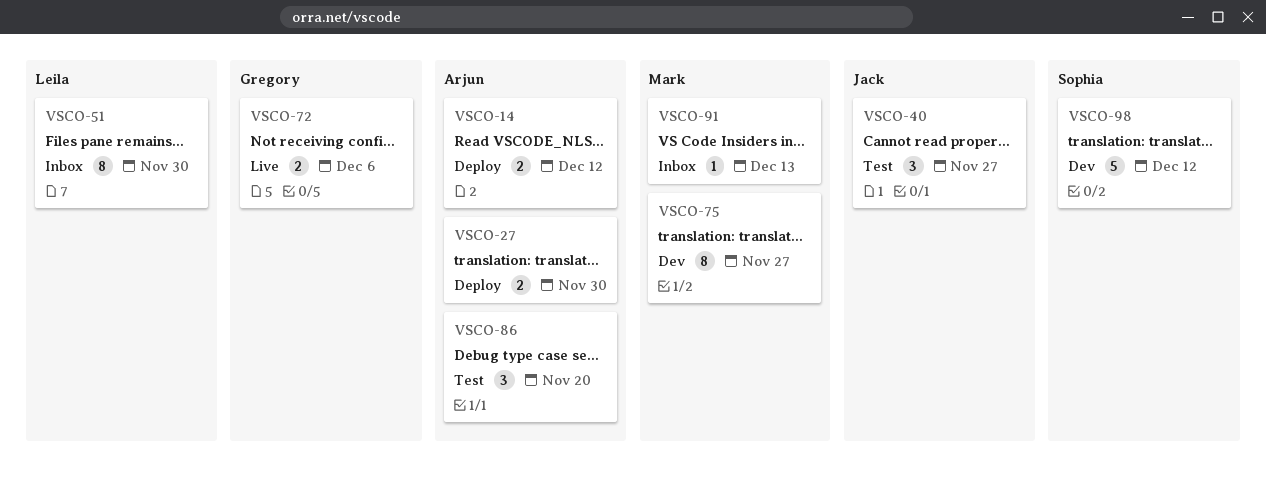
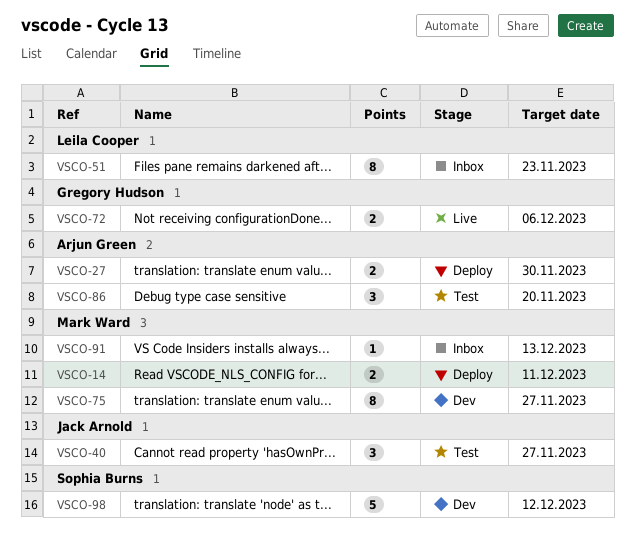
VSCO-14, owner: Arjun Green -> Mark Ward
VSCO-14, due: Dec 12 -> Dec 11
VSCO-51, due: Nov 30 -> Nov 23

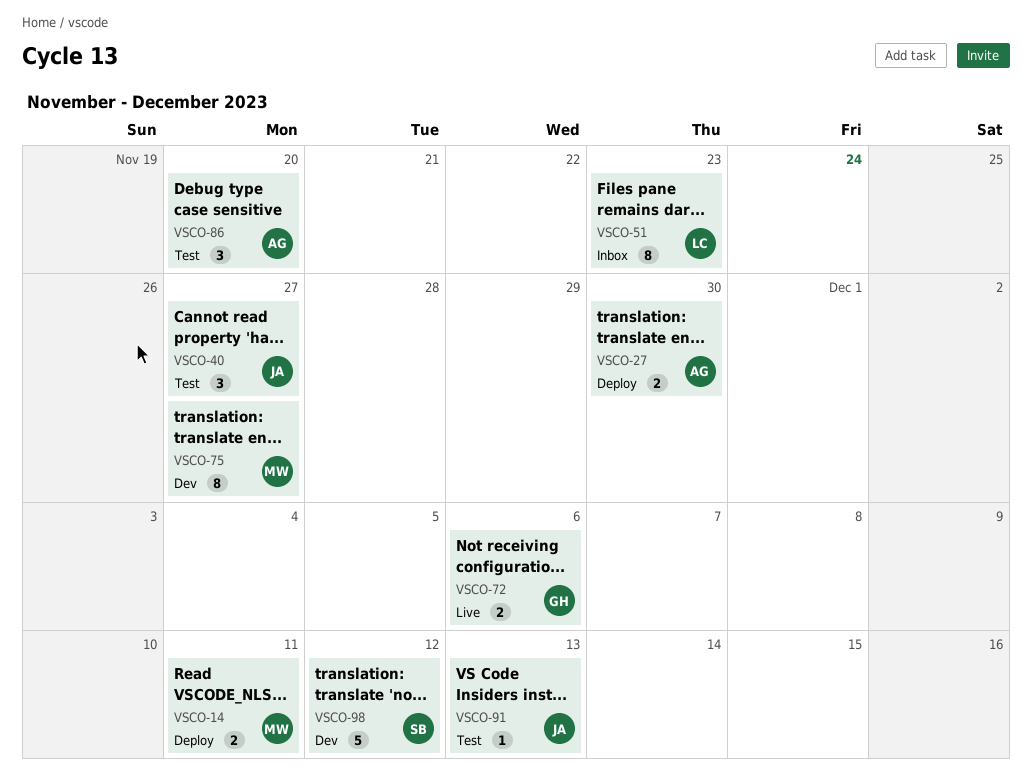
VSCO-91, status: Inbox -> Test
VSCO-91, owner: Mark Ward -> Jack Arnold

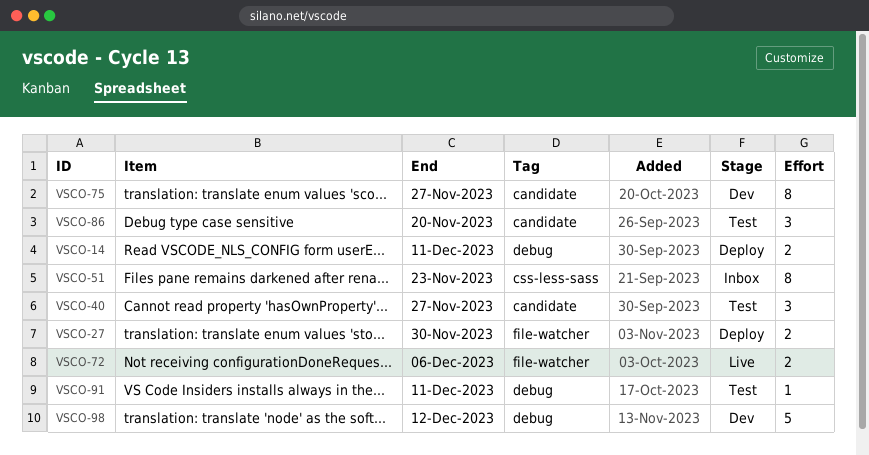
VSCO-91, due: Dec 13 -> Dec 11

